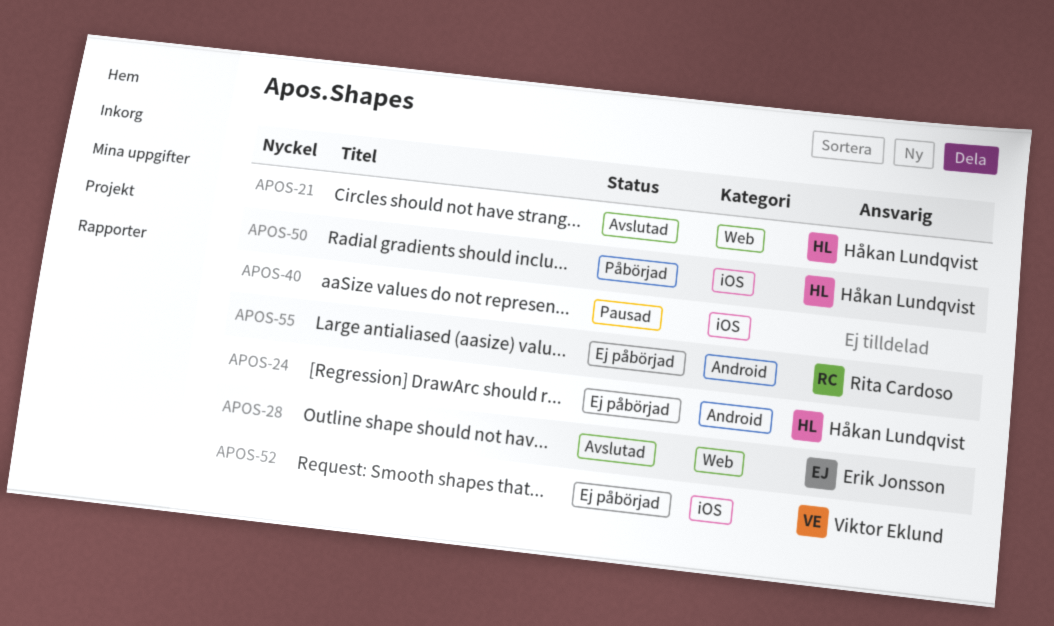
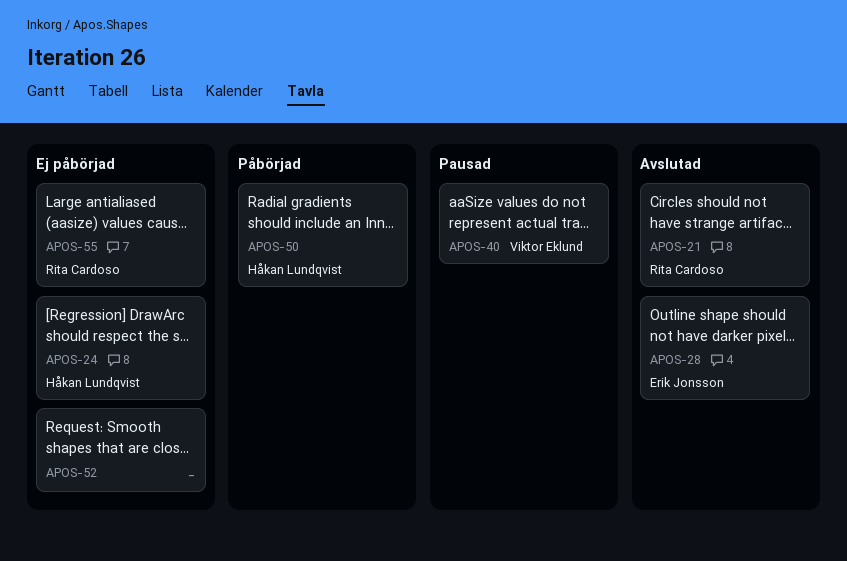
APOS-21, owner: Håkan Lundqvist -> Rita Cardoso
APOS-40, owner: none -> Viktor Eklund
APOS-52, owner: Viktor Eklund -> none

